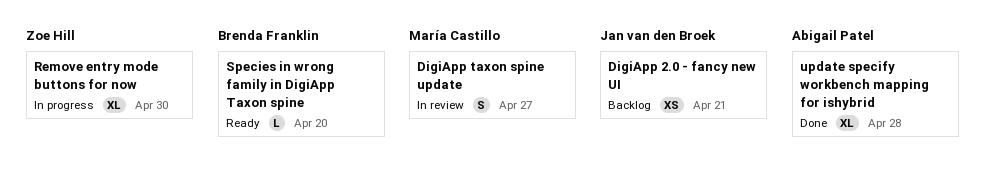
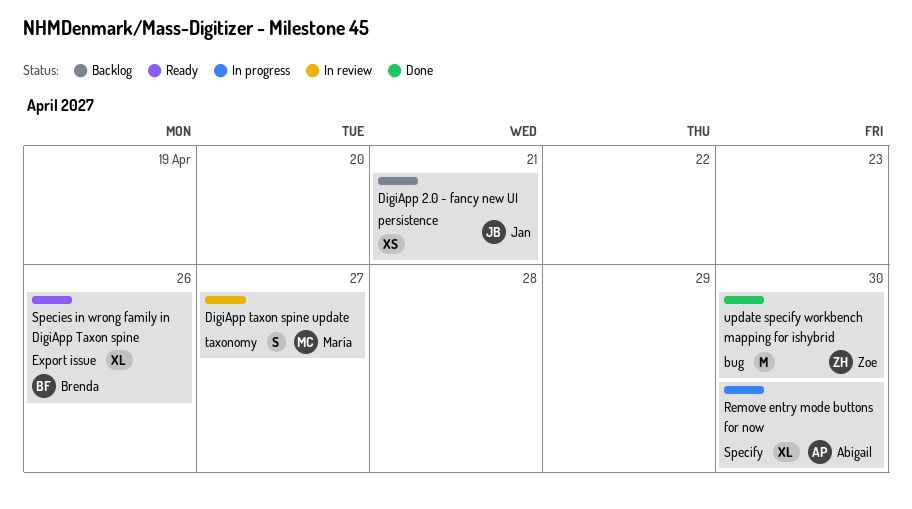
Remove entry mode buttons for now, owner: Zoe Hill -> Abigail Patel
Species in wrong family in DigiApp Taxon spine, estimate: L -> XL
Species in wrong family in DigiApp Taxon spine, due: Apr 20 -> Apr 26
update specify workbench mapping for ishybrid, owner: Abigail Patel -> Zoe Hill
update specify workbench mapping for ishybrid, estimate: XL -> M
update specify workbench mapping for ishybrid, due: Apr 28 -> Apr 30

